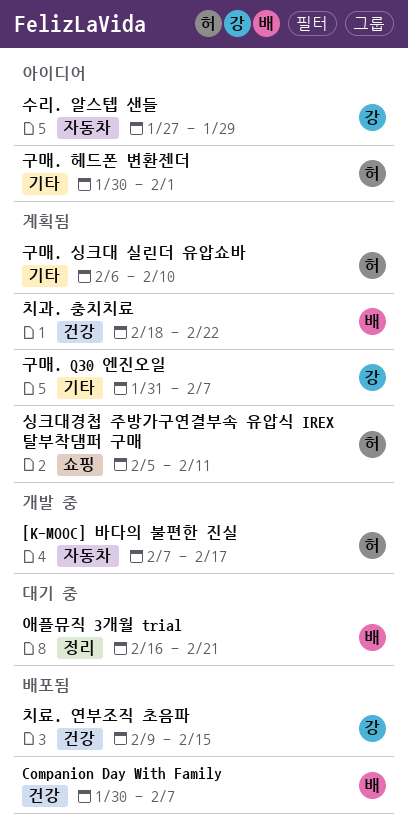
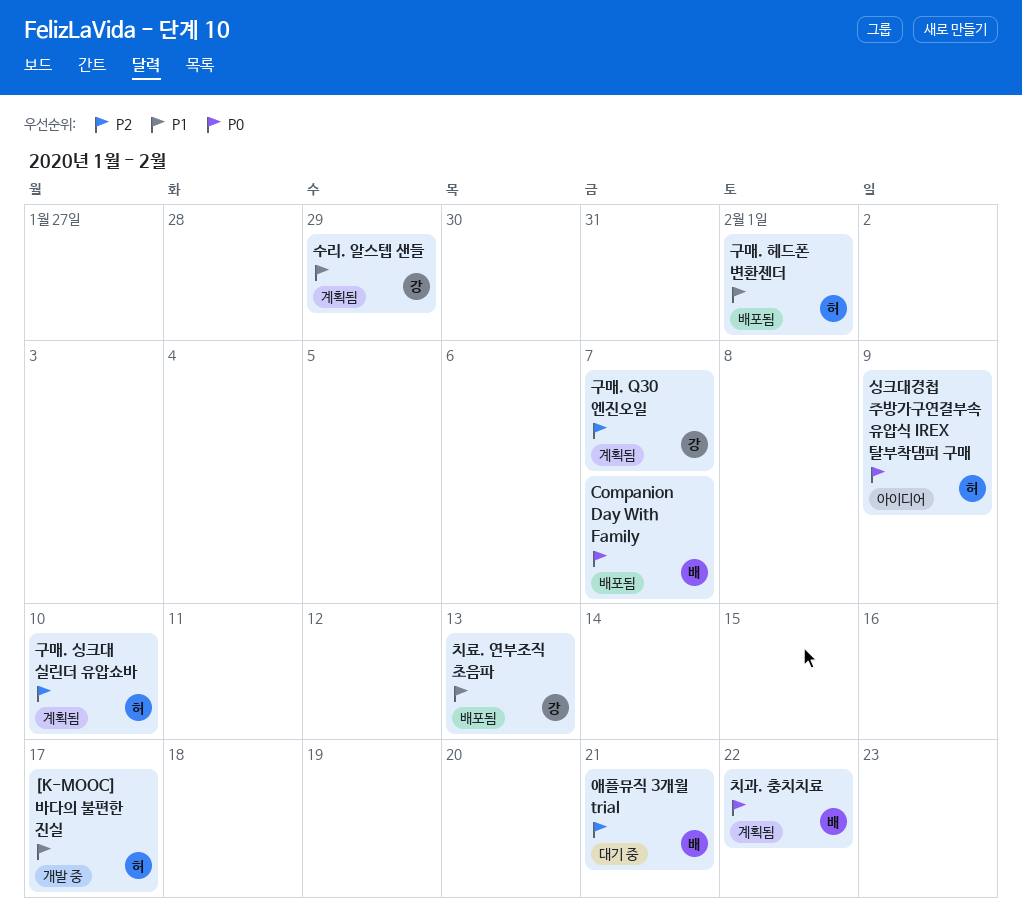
구매. 헤드폰 변환젠더, status: 아이디어 -> 배포됨
수리. 알스텝 샌들, status: 아이디어 -> 계획됨
싱크대경첩 주방가구연결부속 유압식 IREX 탈부착댐퍼 구매, status: 계획됨 -> 아이디어
싱크대경첩 주방가구연결부속 유압식 IREX 탈부착댐퍼 구매, due: Feb 11 -> Feb 9
치료. 연부조직 초음파, due: Feb 15 -> Feb 13

